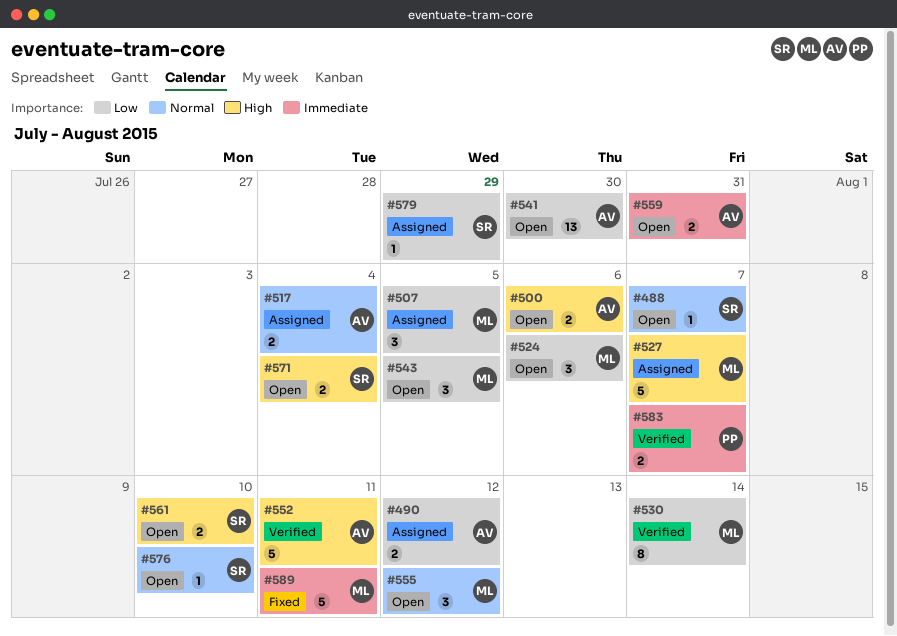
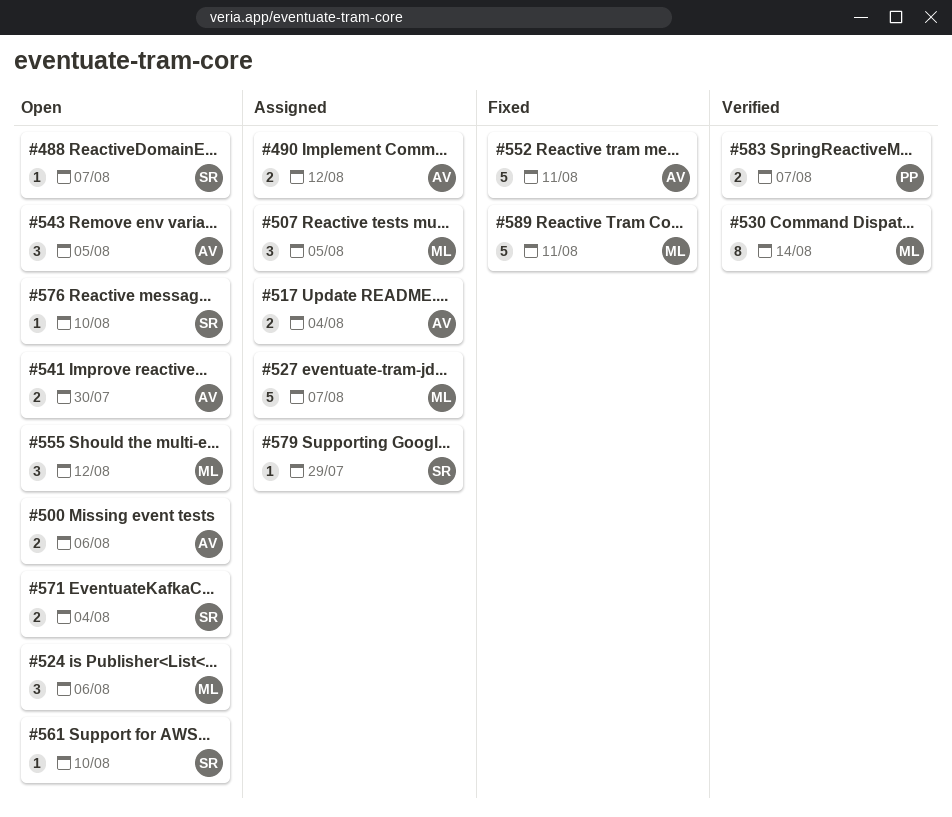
#541, estimate: 13 -> 2
#543, owner: ML -> AV
#552, status: Verified -> Fixed
#559: present -> none
#561, estimate: 2 -> 1

